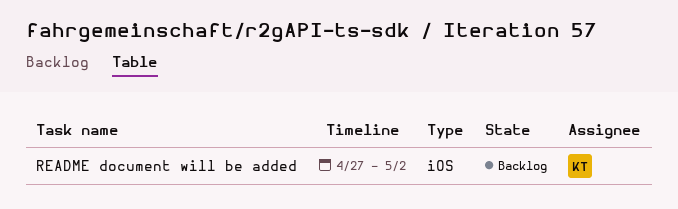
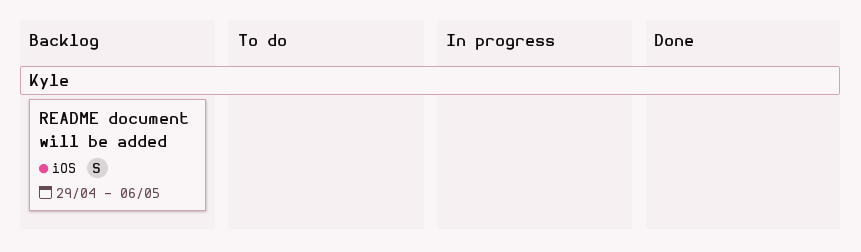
README document will be added, start: Apr 27 -> Apr 29
README document will be added, due: May 2 -> May 6

